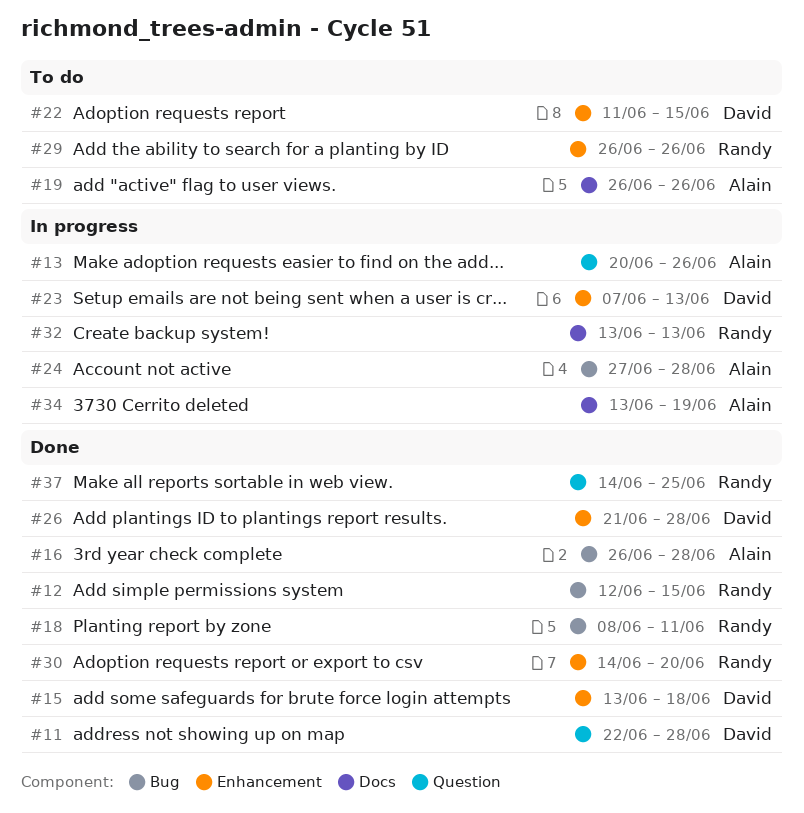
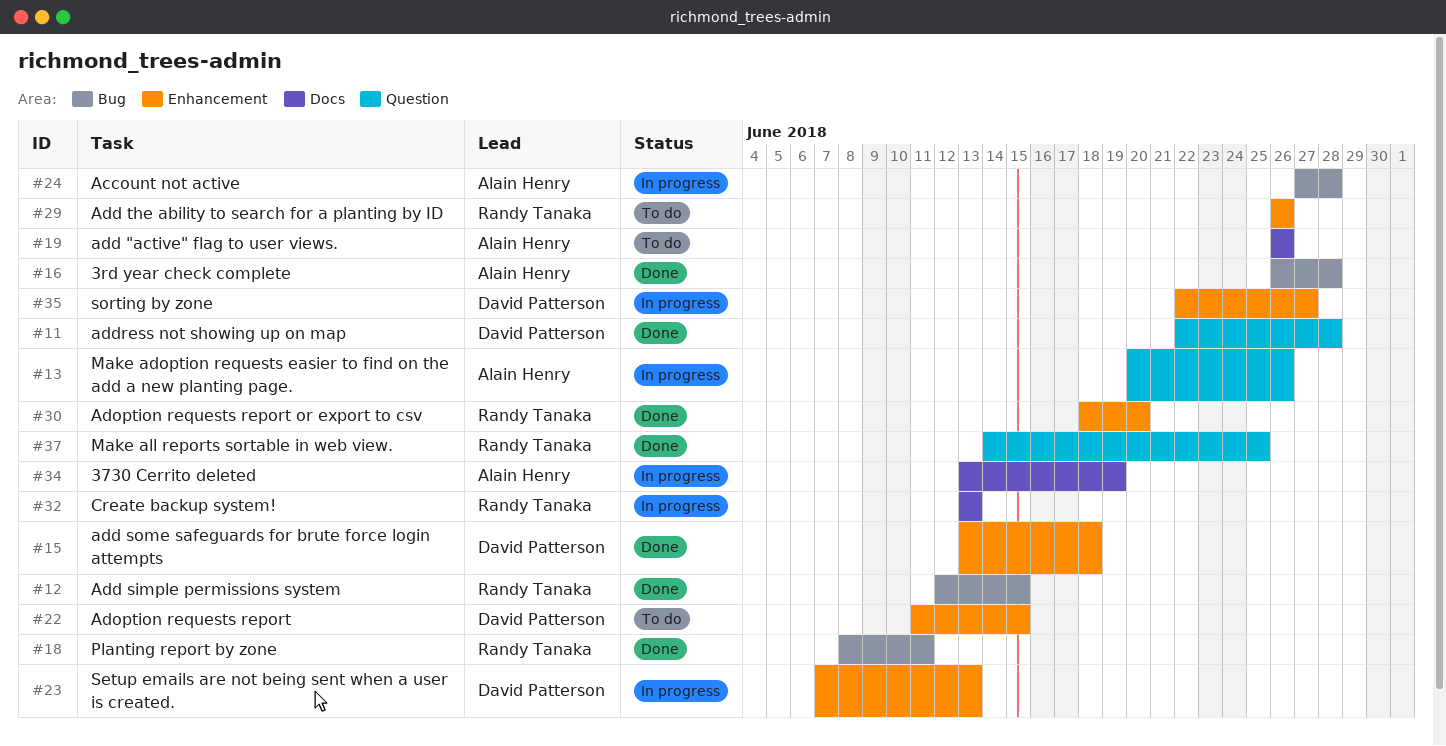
#26: present -> none
#30, start: Jun 14 -> Jun 18
#35: none -> present

